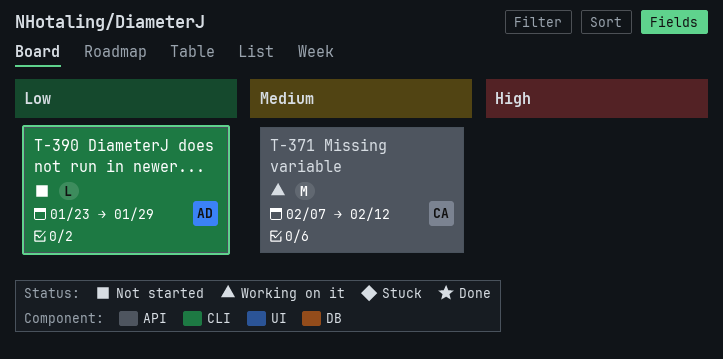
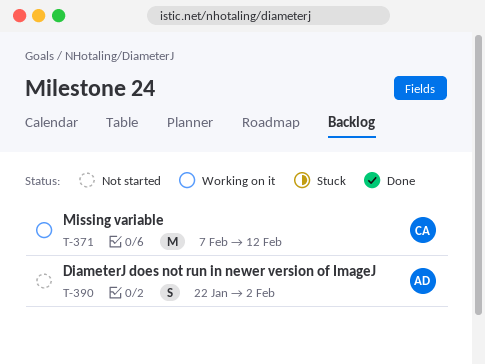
T-390, estimate: L -> S
T-390, start: Jan 23 -> Jan 22
T-390, due: Jan 29 -> Feb 2

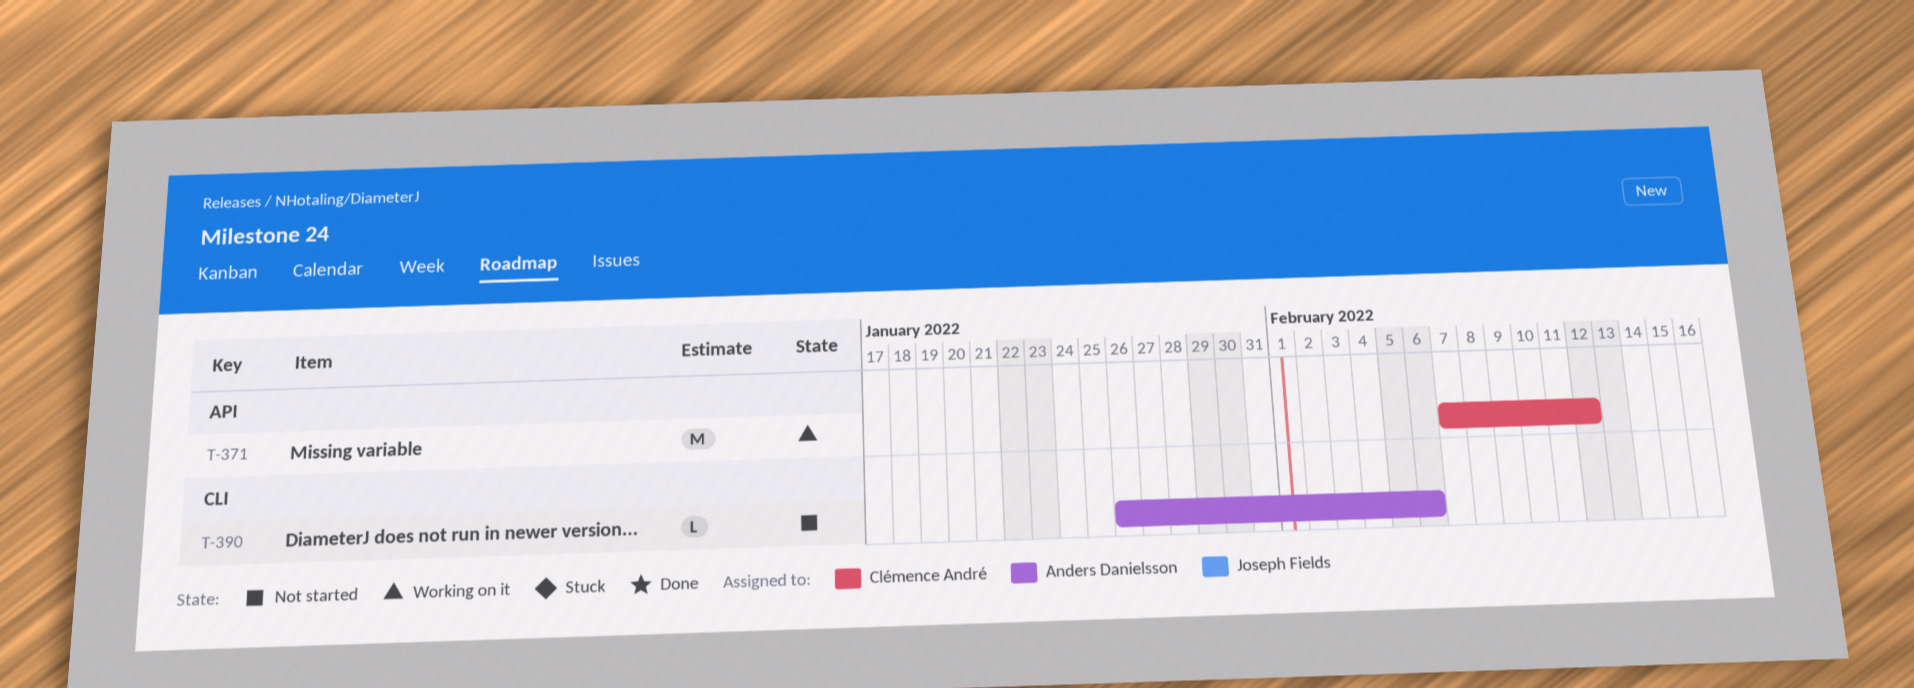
T-390, estimate: S -> L
T-390, start: Jan 22 -> Jan 26
T-390, due: Feb 2 -> Feb 6

